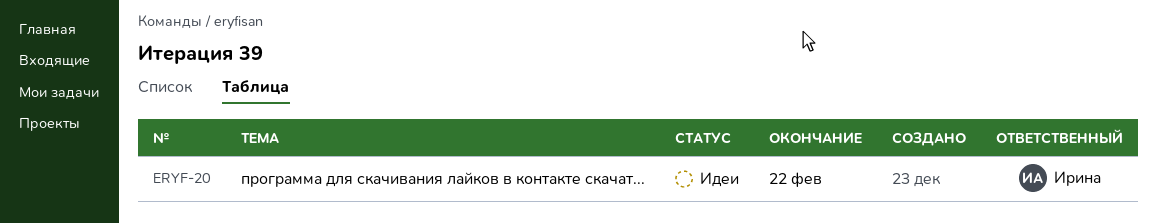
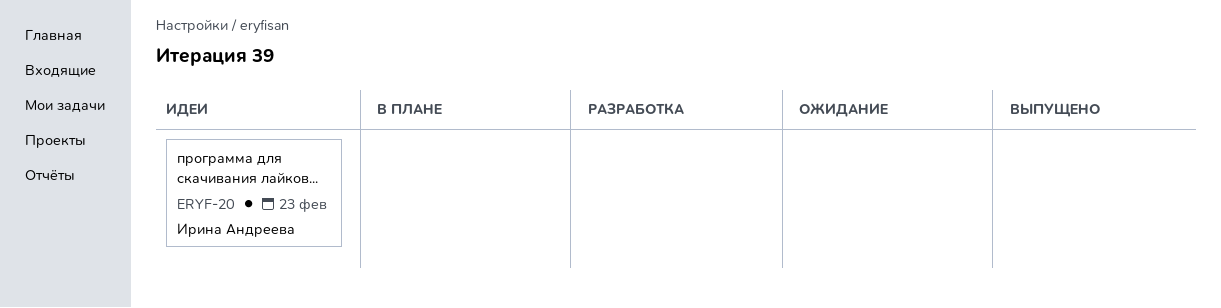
ERYF-20, due: Feb 22 -> Feb 23

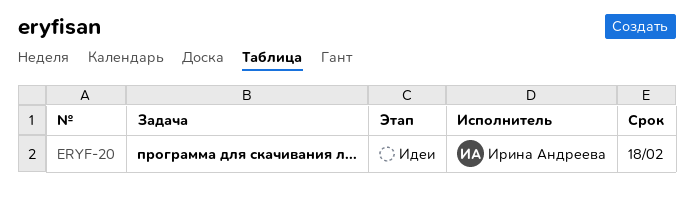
ERYF-20, due: Feb 23 -> Feb 18

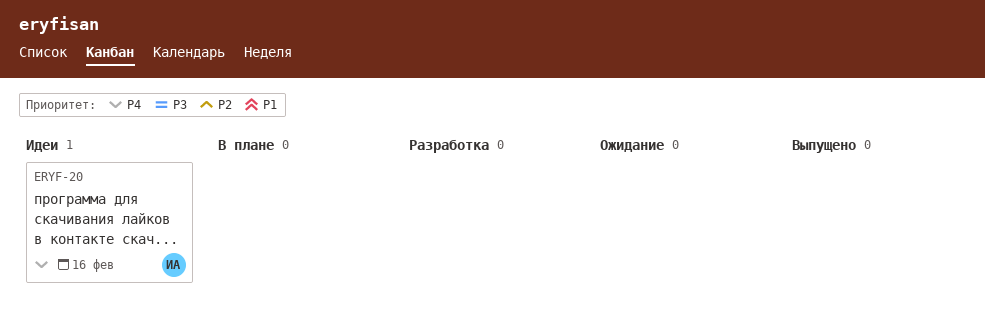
ERYF-20, due: Feb 18 -> Feb 16

